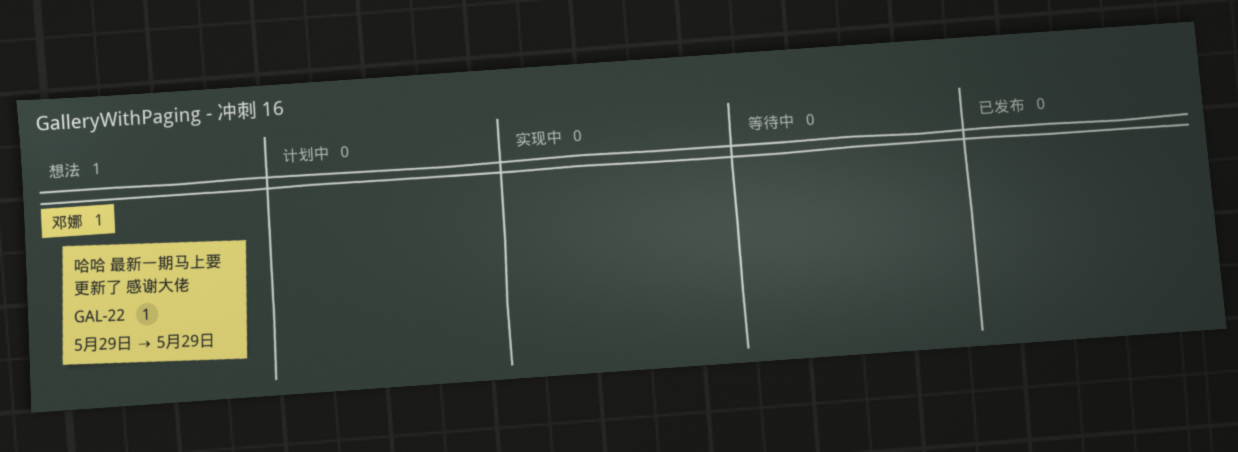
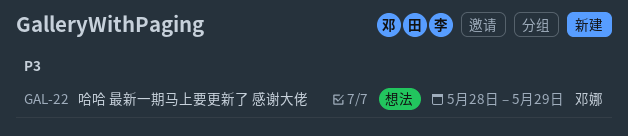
GAL-22, start: May 29 -> May 28

